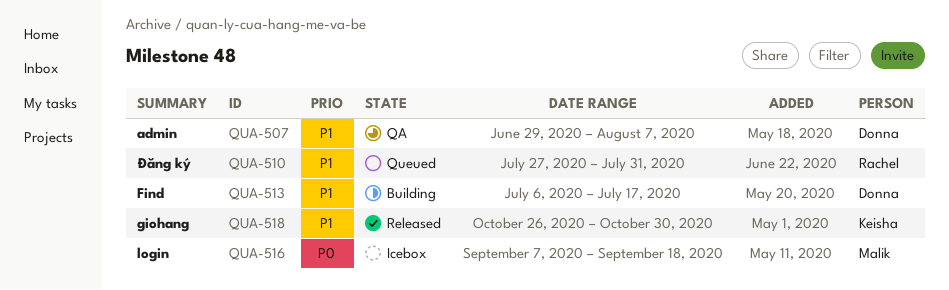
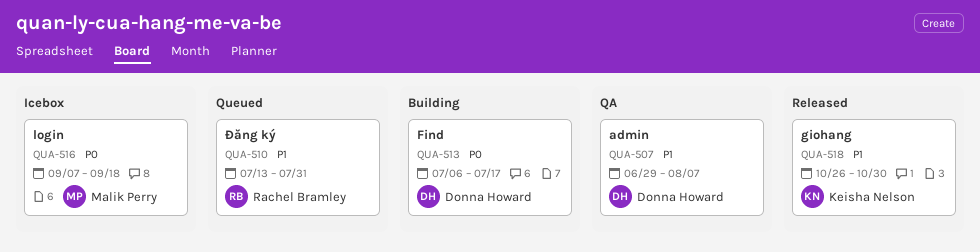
QUA-510, start: Jul 27 -> Jul 13
QUA-513, priority: P1 -> P0

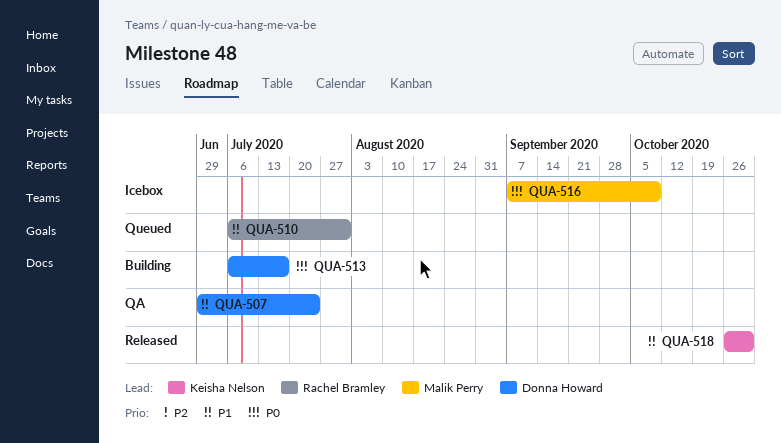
QUA-507, due: Aug 7 -> Jul 24
QUA-510, start: Jul 13 -> Jul 6
QUA-516, due: Sep 18 -> Oct 9

